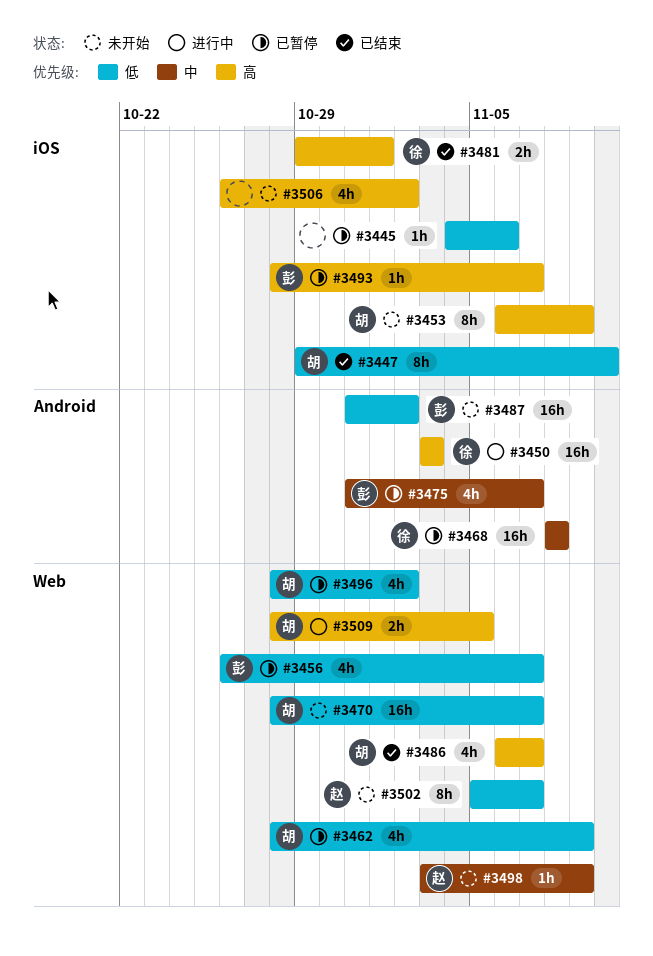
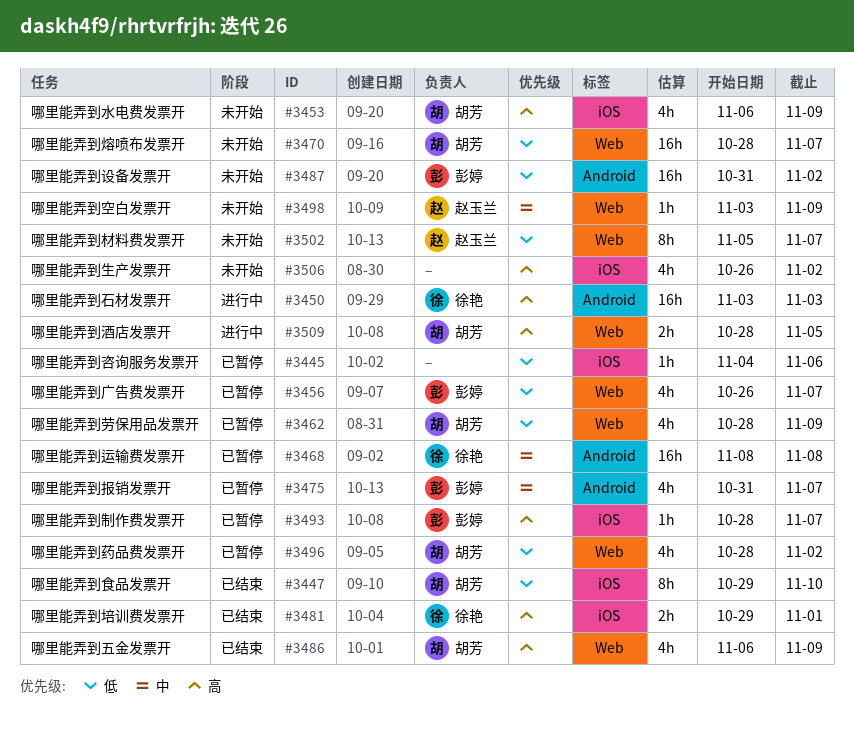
#3453, estimate: 8h -> 4h
#3486, due: Nov 7 -> Nov 9

